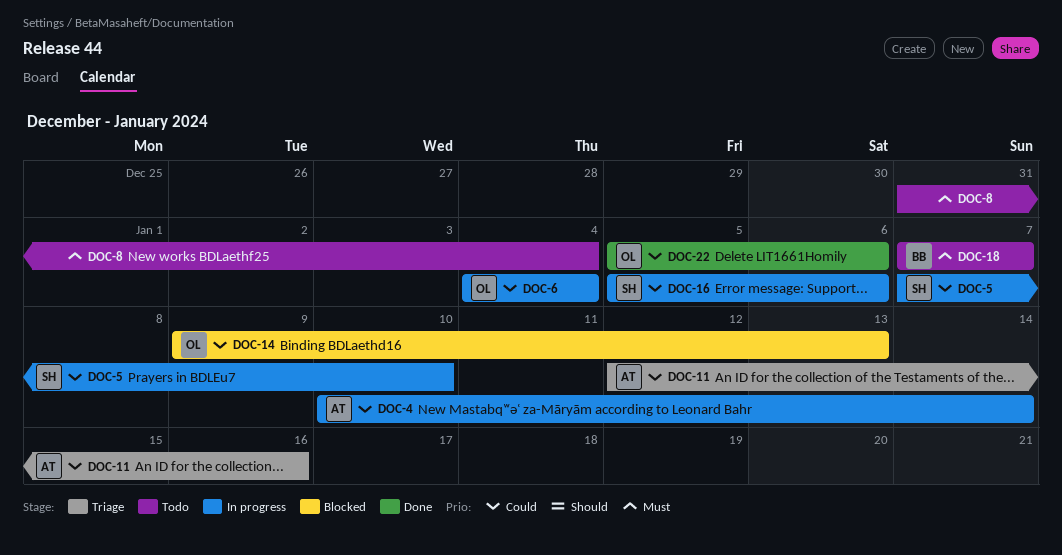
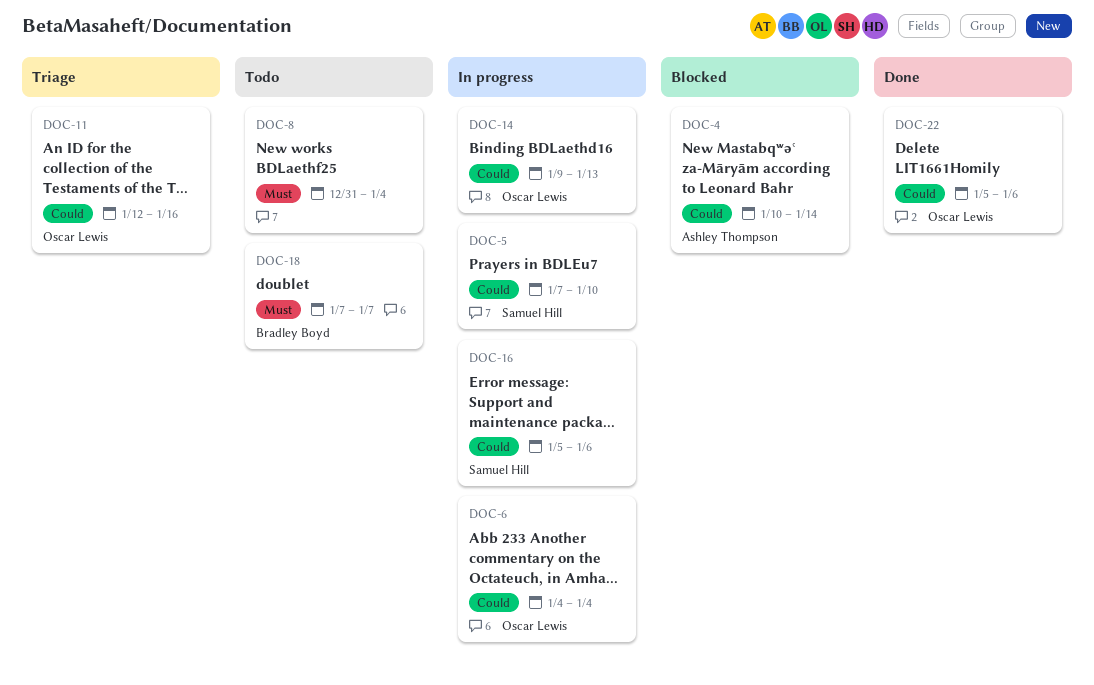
DOC-4, status: In progress -> Blocked
DOC-11, owner: Ashley Thompson -> Oscar Lewis
DOC-14, status: Blocked -> In progress

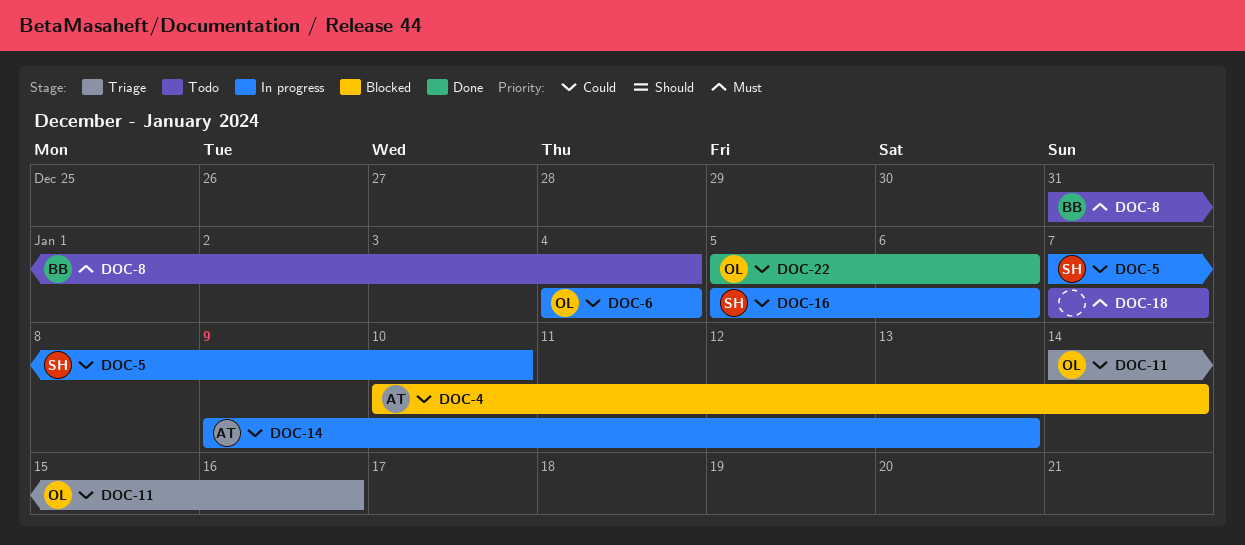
DOC-8, owner: none -> Bradley Boyd
DOC-11, start: Jan 12 -> Jan 14
DOC-14, owner: Oscar Lewis -> Ashley Thompson
DOC-18, owner: Bradley Boyd -> none

